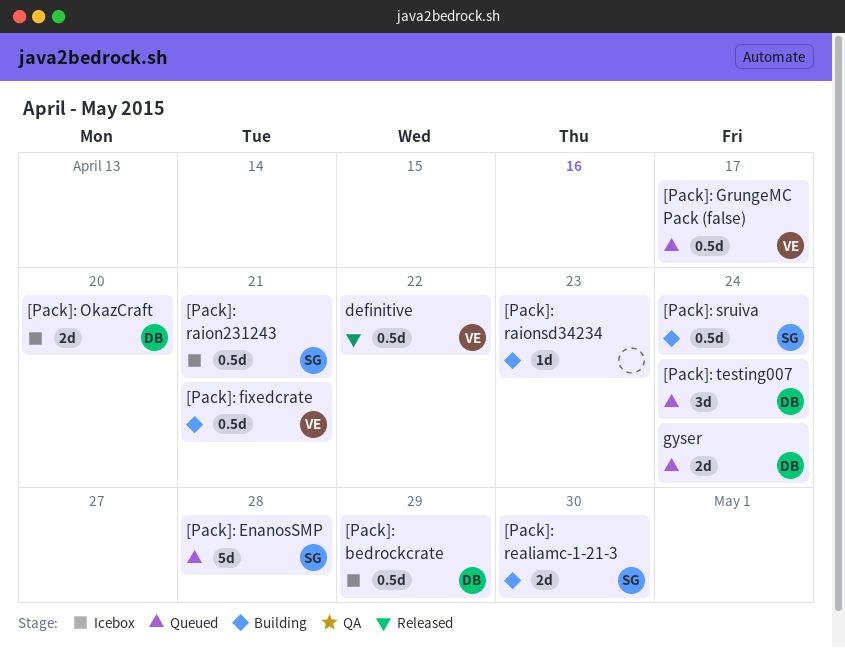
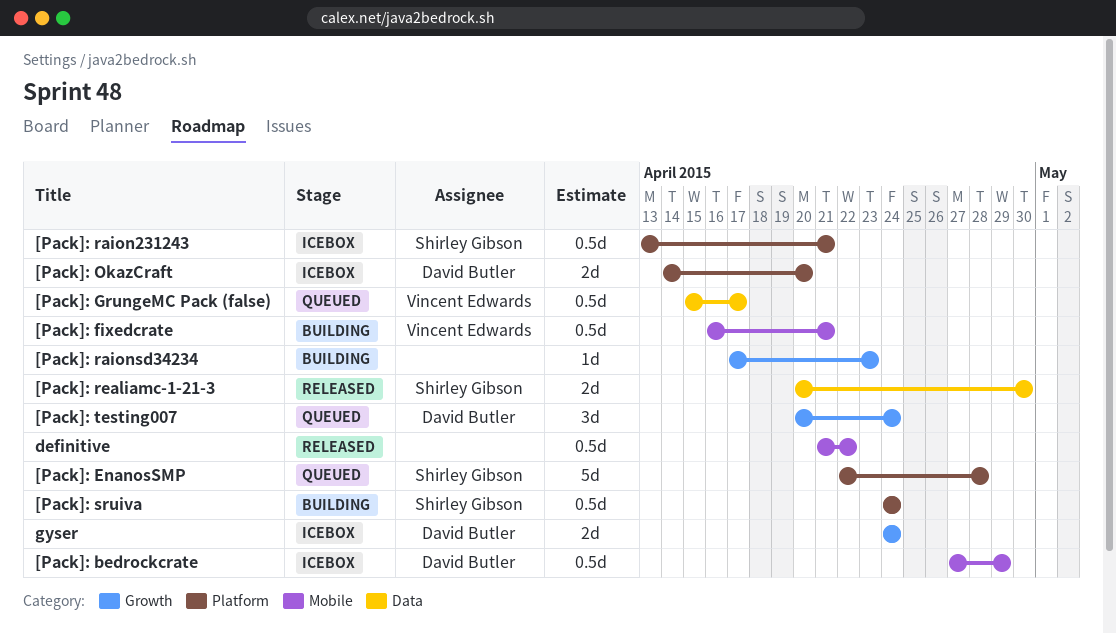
[Pack]: realiamc-1-21-3, status: Building -> Released
definitive, owner: Vincent Edwards -> none
gyser, status: Queued -> Icebox

